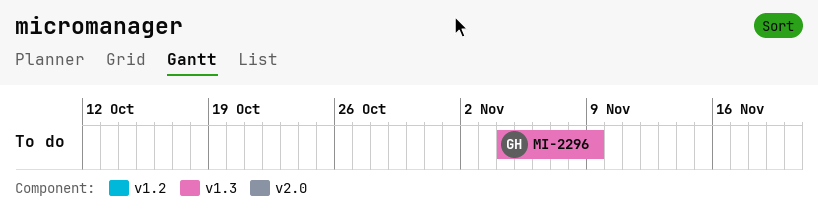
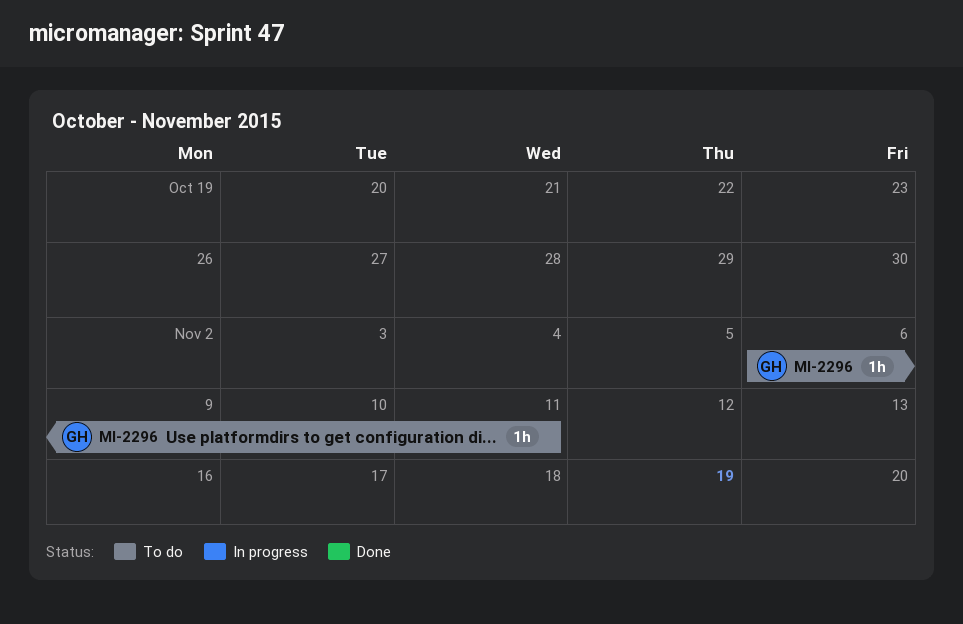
MI-2296, start: Nov 4 -> Nov 6
MI-2296, due: Nov 9 -> Nov 11

